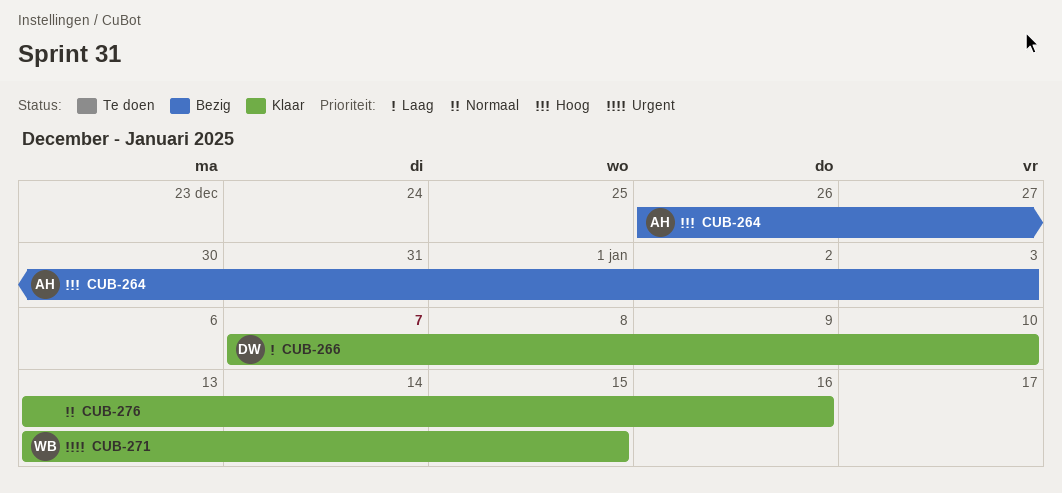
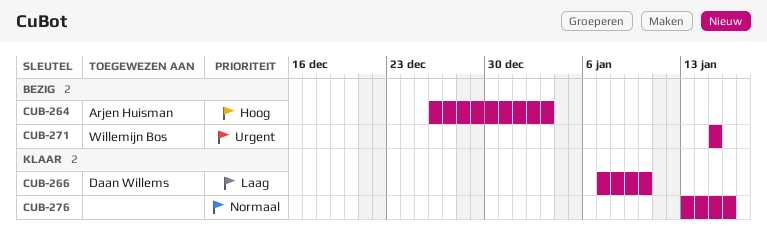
CUB-271, status: Klaar -> Bezig
CUB-271, start: Jan 13 -> Jan 15

